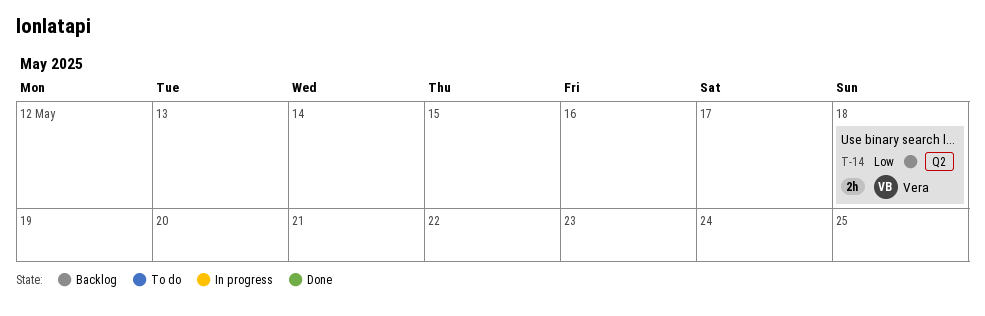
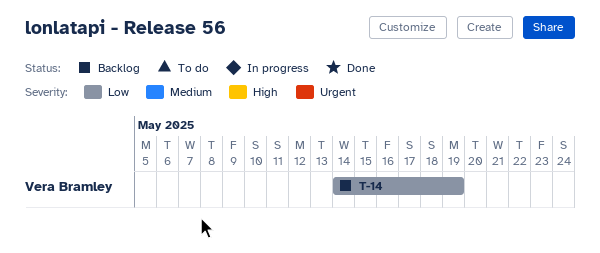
T-14, due: May 18 -> May 19

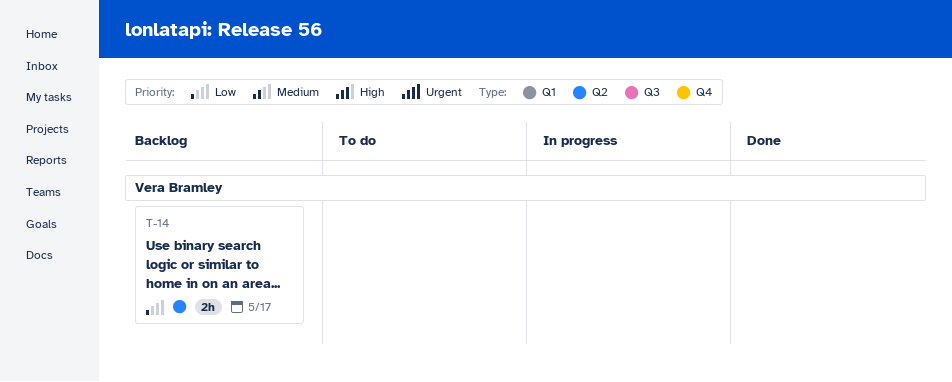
T-14, due: May 19 -> May 17

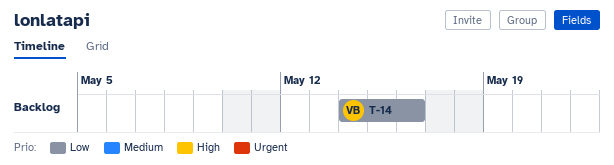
T-14, due: May 17 -> May 16

